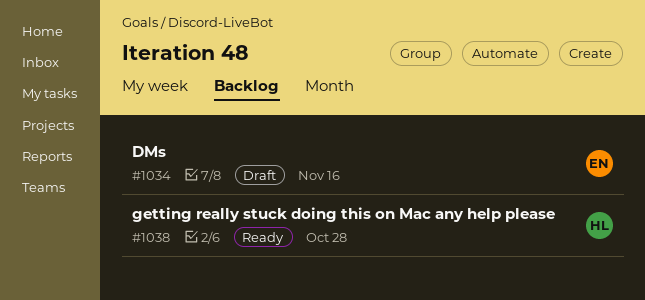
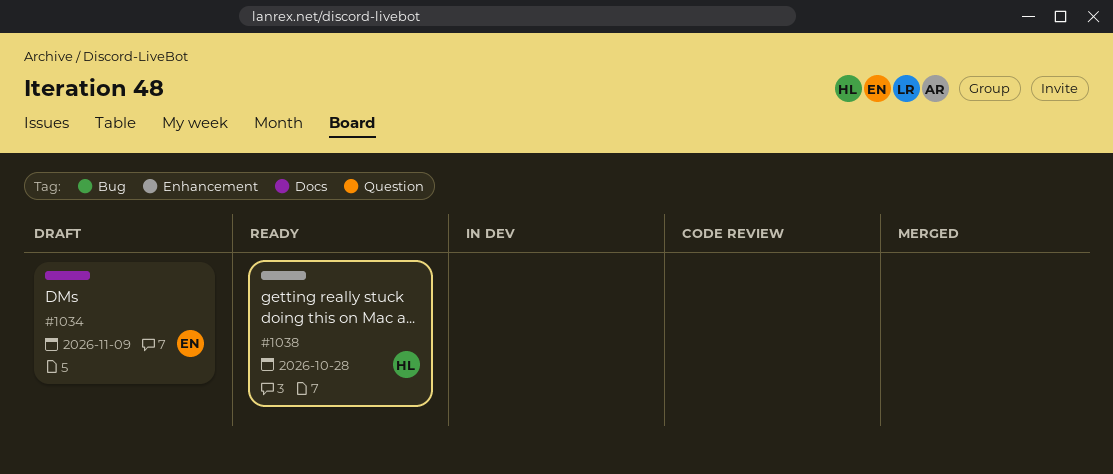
#1034, due: Nov 16 -> Nov 9

